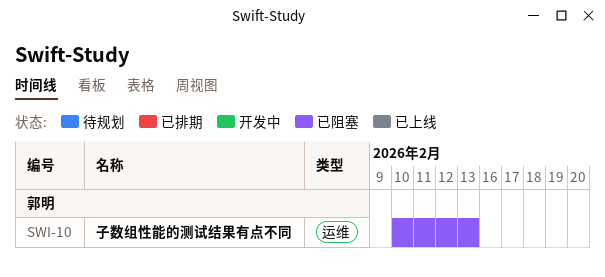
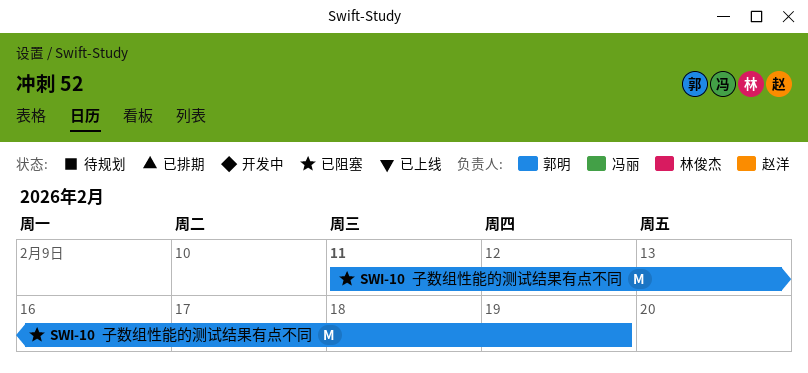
SWI-10, start: Feb 10 -> Feb 11
SWI-10, due: Feb 13 -> Feb 19

